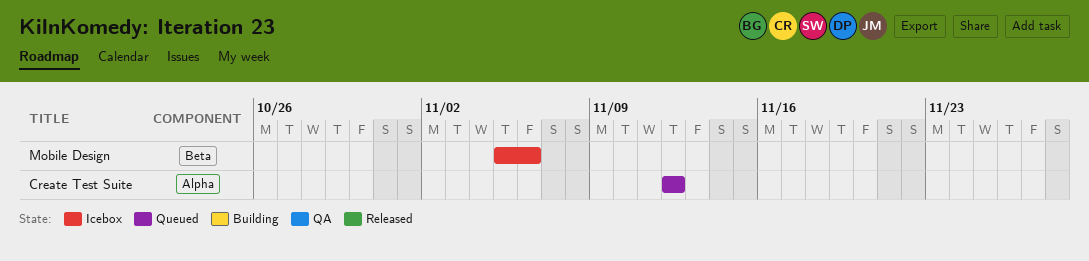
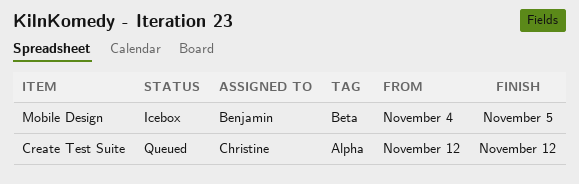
Mobile Design, start: Nov 5 -> Nov 4
Mobile Design, due: Nov 6 -> Nov 5

